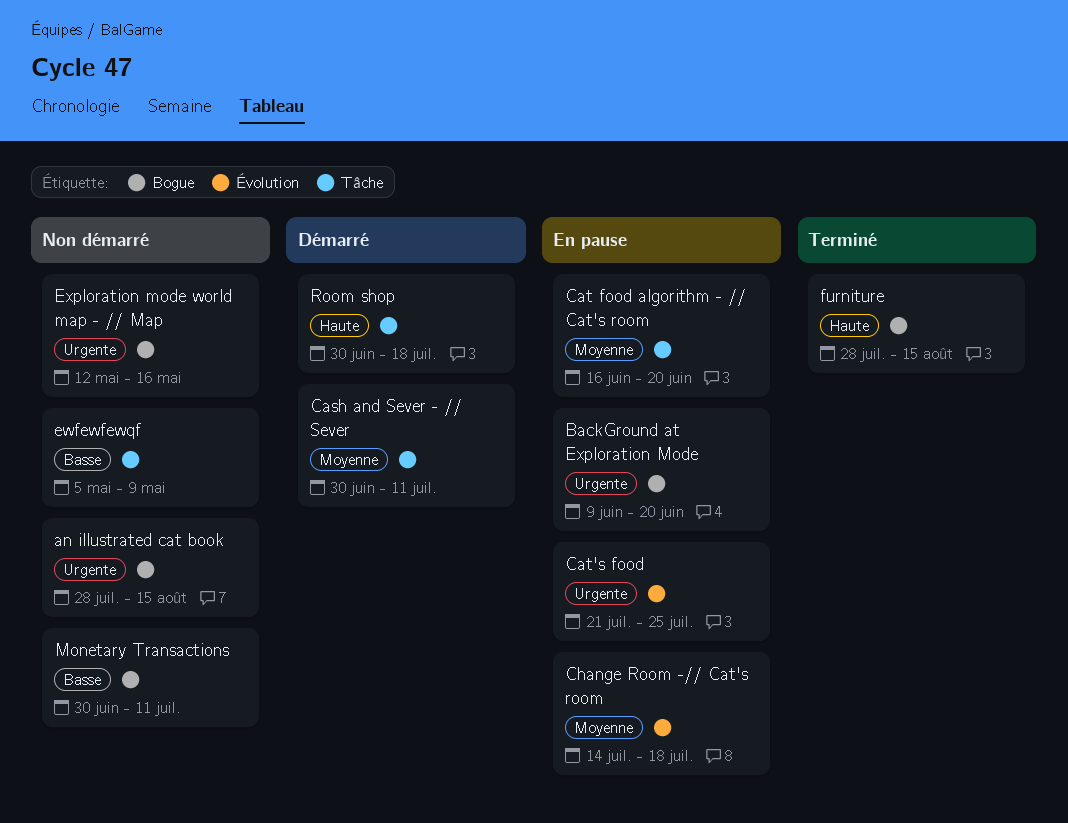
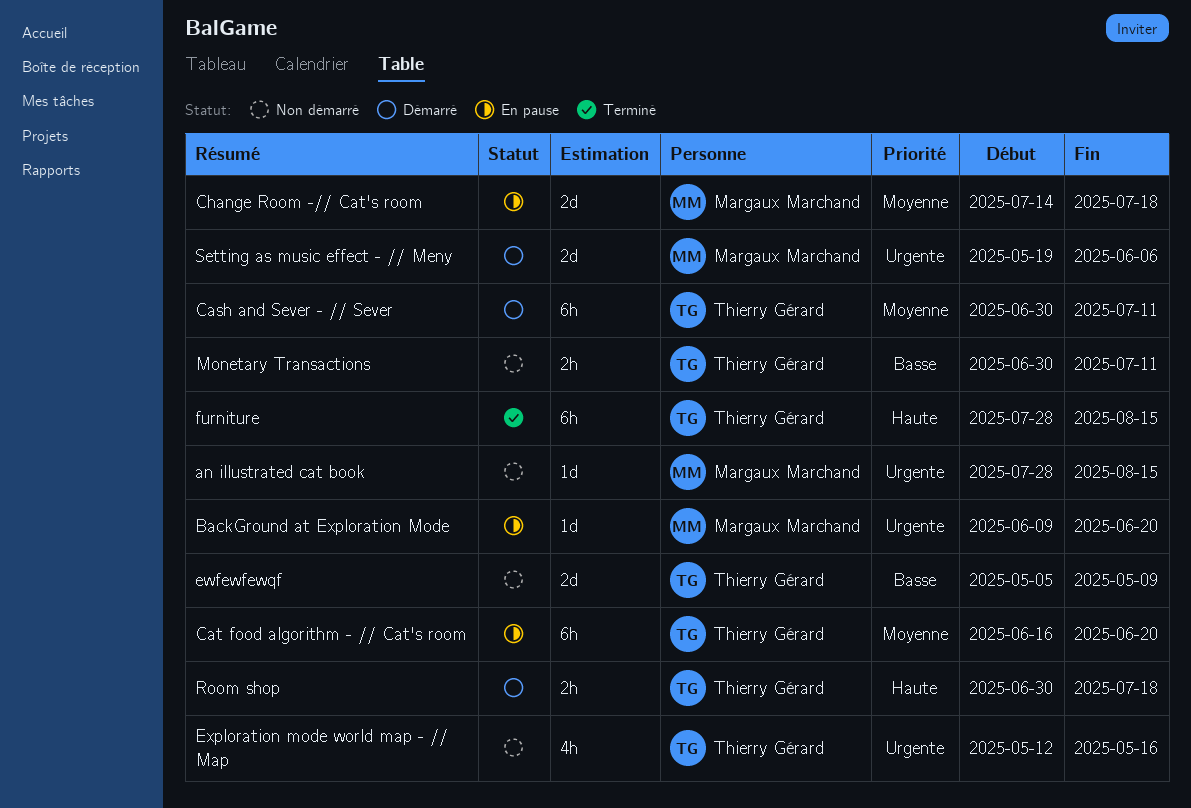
Cat's food: present -> none
Setting as music effect - // Meny: none -> present

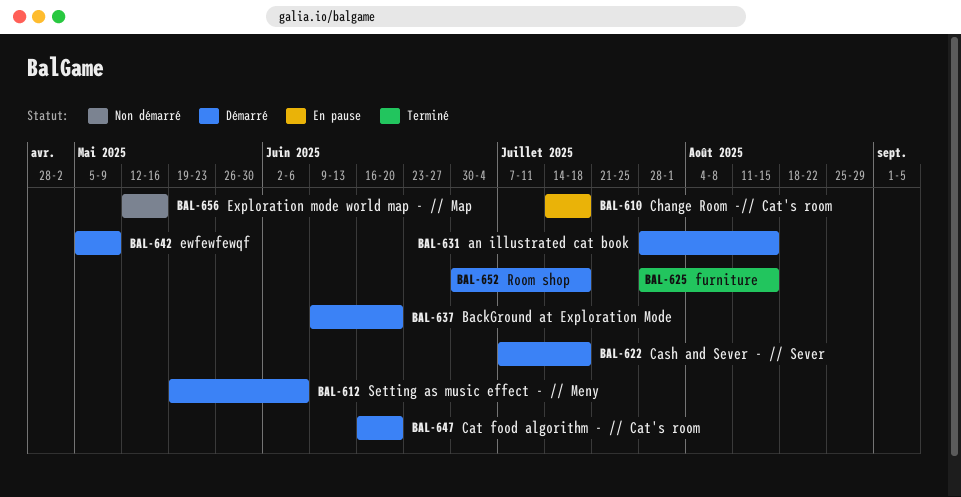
an illustrated cat book, status: Non démarré -> Démarré
BackGround at Exploration Mode, status: En pause -> Démarré
Cash and Sever - // Sever, start: Jun 30 -> Jul 7
Cash and Sever - // Sever, due: Jul 11 -> Jul 18
Cat food algorithm - // Cat's room, status: En pause -> Démarré
ewfewfewqf, status: Non démarré -> Démarré
Monetary Transactions: present -> none

